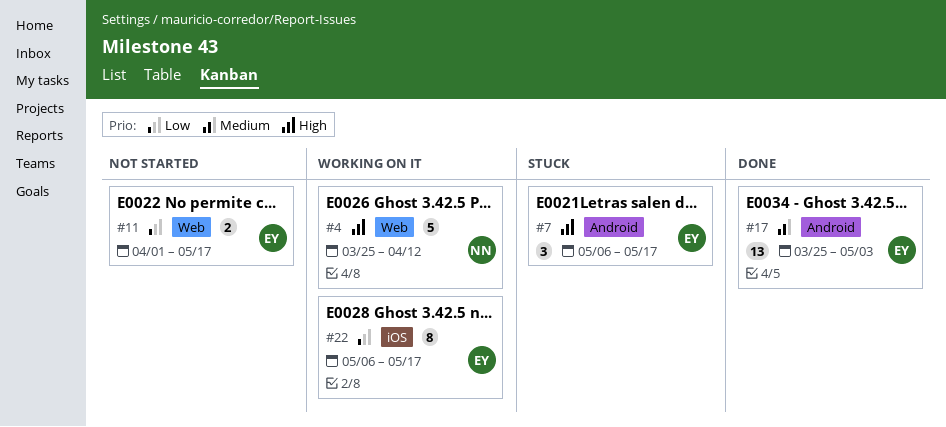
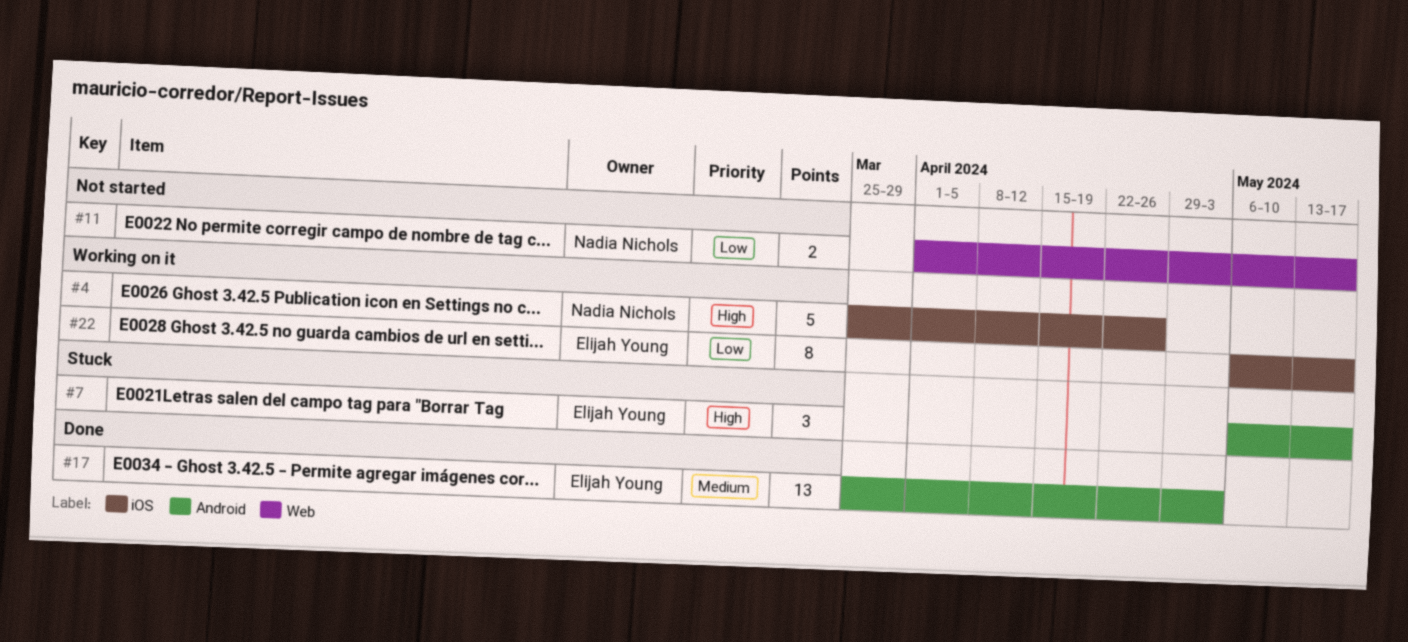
#4, label: Web -> iOS
#4, due: Apr 12 -> Apr 26
#11, owner: Elijah Young -> Nadia Nichols

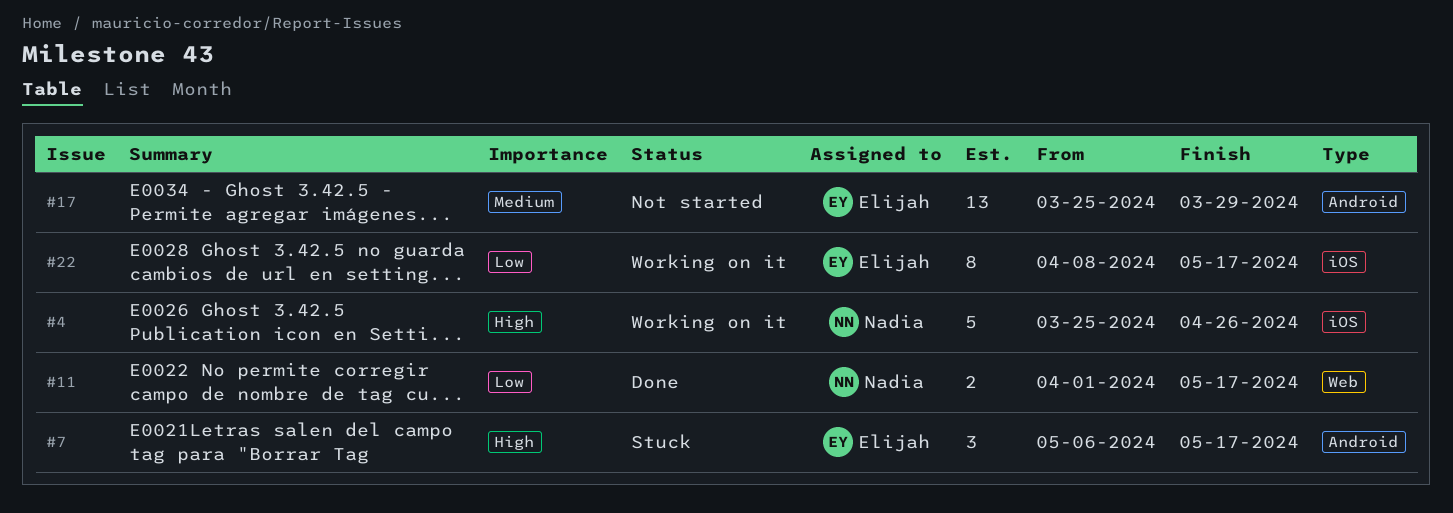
#11, status: Not started -> Done
#17, status: Done -> Not started
#17, due: May 3 -> Mar 29
#22, start: May 6 -> Apr 8

